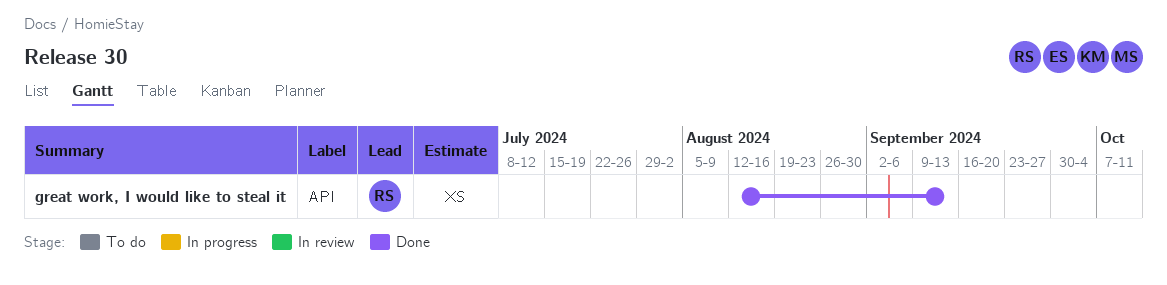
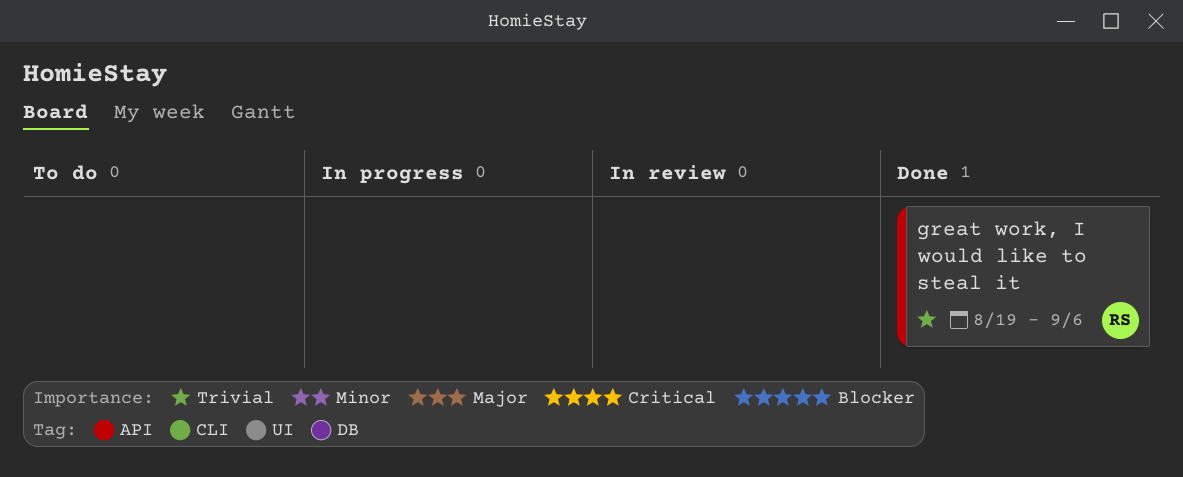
great work, I would like to steal it, start: Aug 12 -> Aug 19
great work, I would like to steal it, due: Sep 13 -> Sep 6

